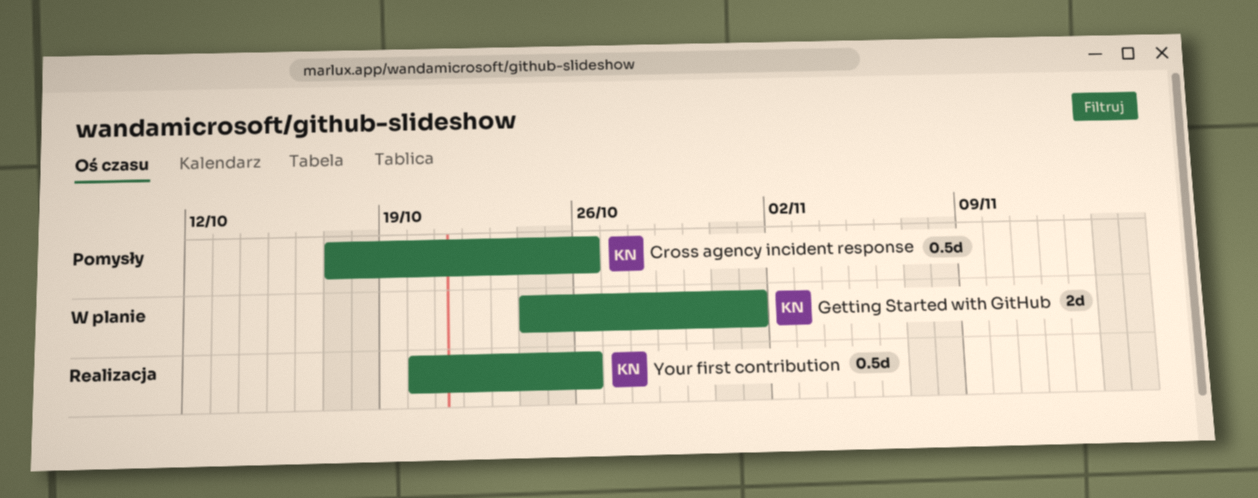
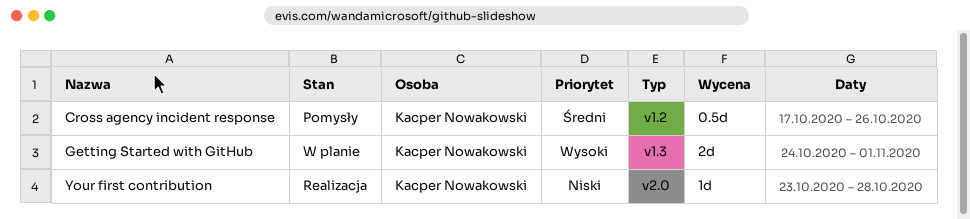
Your first contribution, estimate: 0.5d -> 1d
Your first contribution, start: Oct 20 -> Oct 23
Your first contribution, due: Oct 26 -> Oct 28

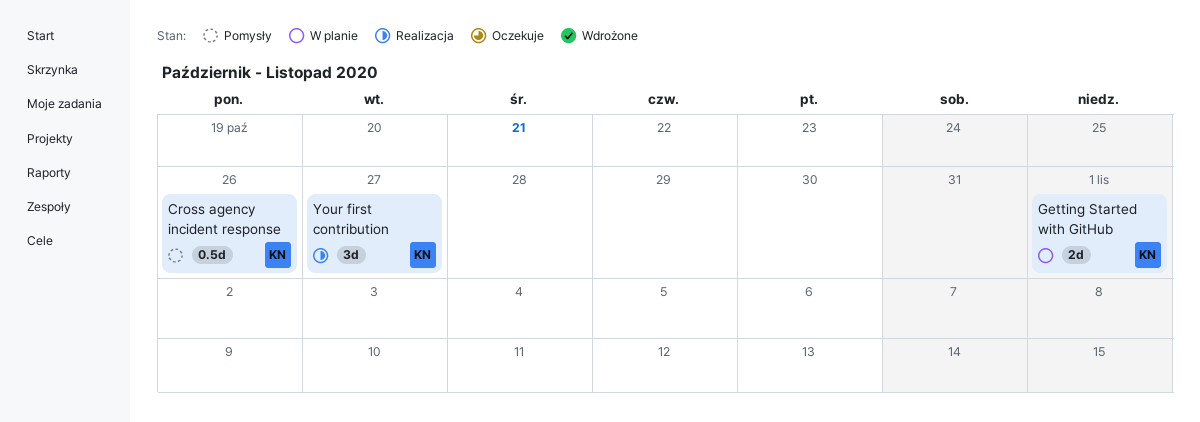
Your first contribution, estimate: 1d -> 3d
Your first contribution, due: Oct 28 -> Oct 27

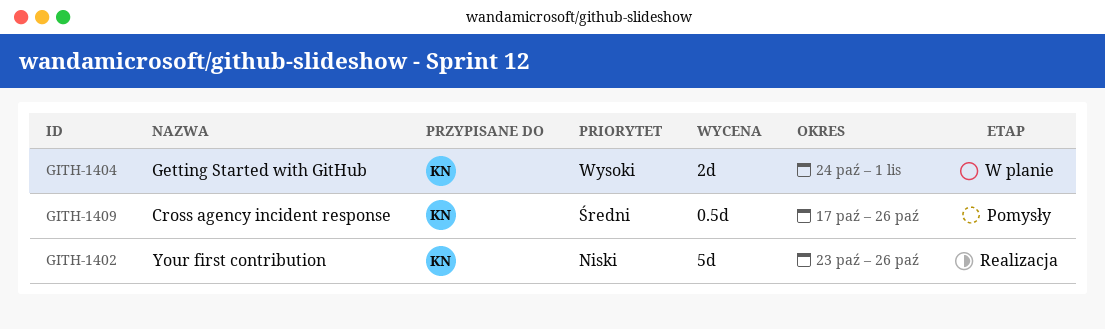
Your first contribution, estimate: 3d -> 5d
Your first contribution, due: Oct 27 -> Oct 26

